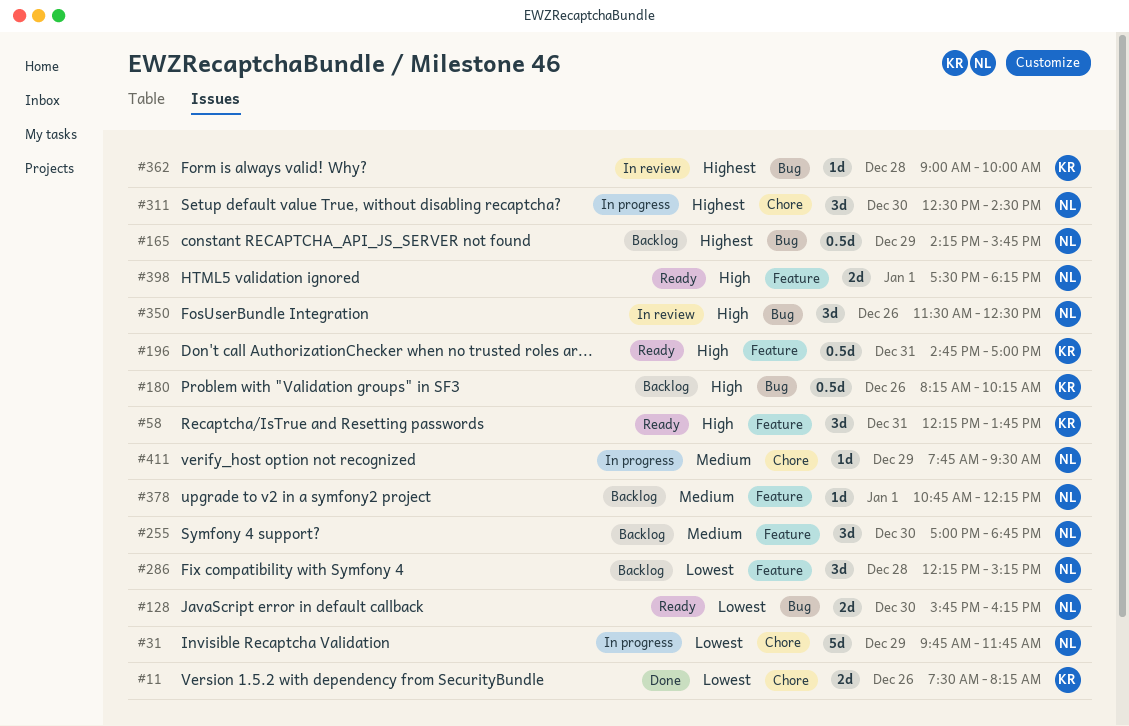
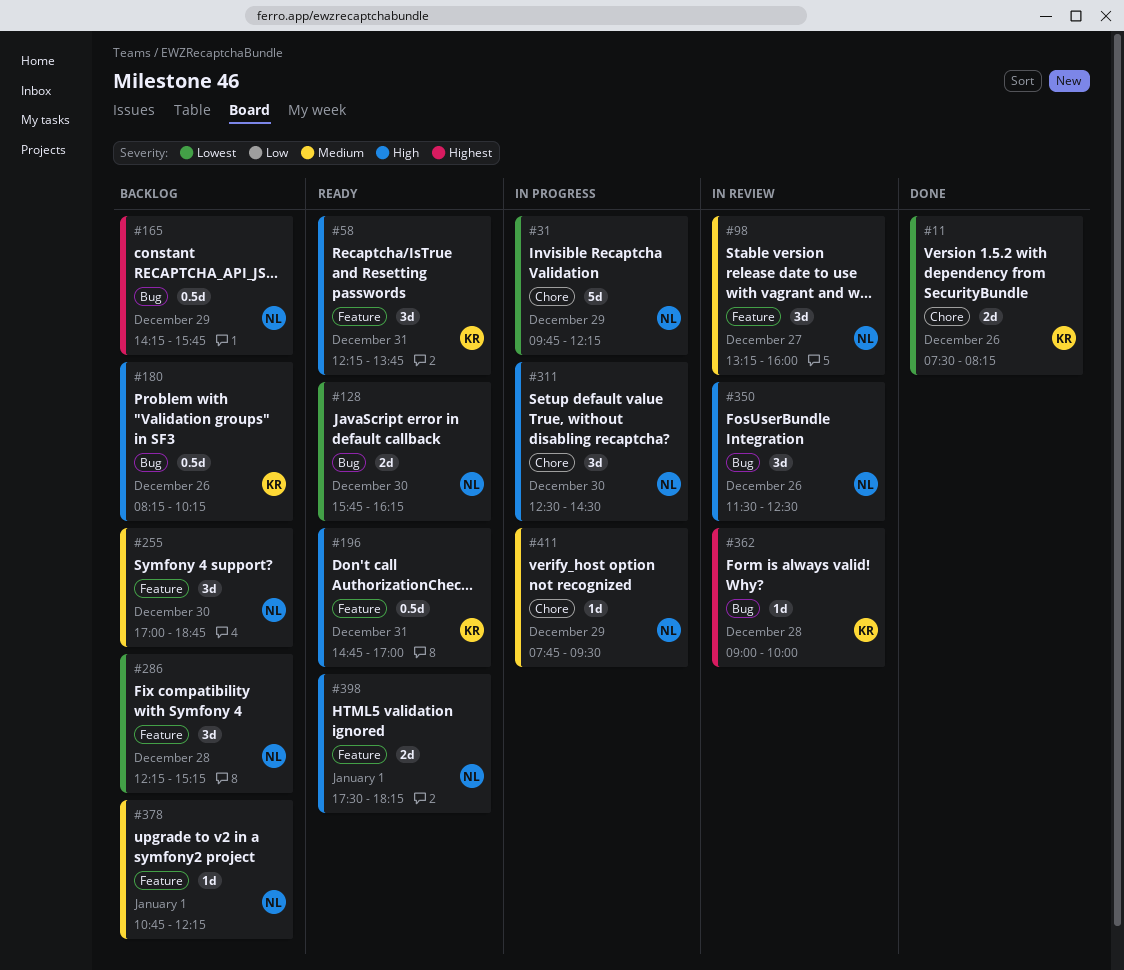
#31, ends: 11:45 -> 12:15
#98: none -> present
#311, priority: Highest -> High

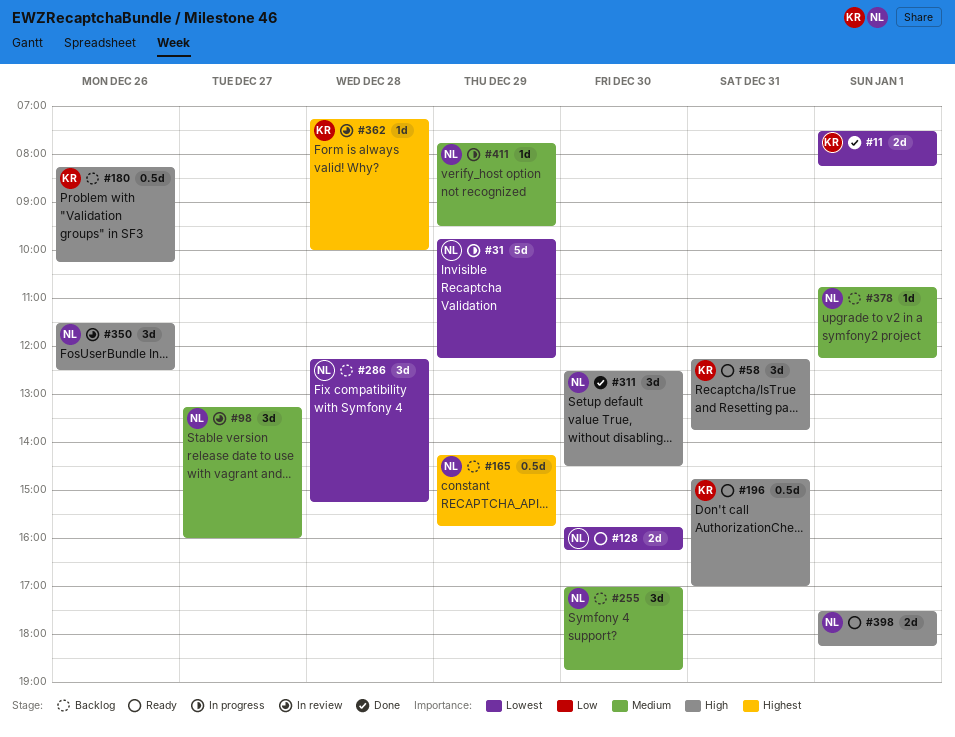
#11, day: Dec 26 -> Jan 1
#311, status: In progress -> Done
#362, begins: 09:00 -> 07:15

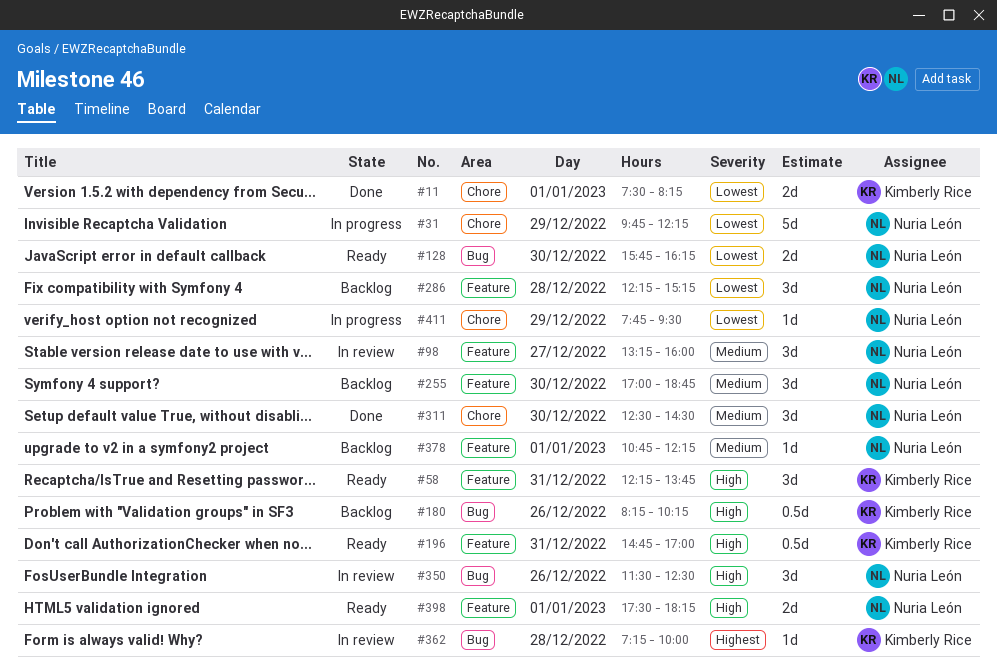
#165: present -> none
#311, priority: High -> Medium
#411, priority: Medium -> Lowest

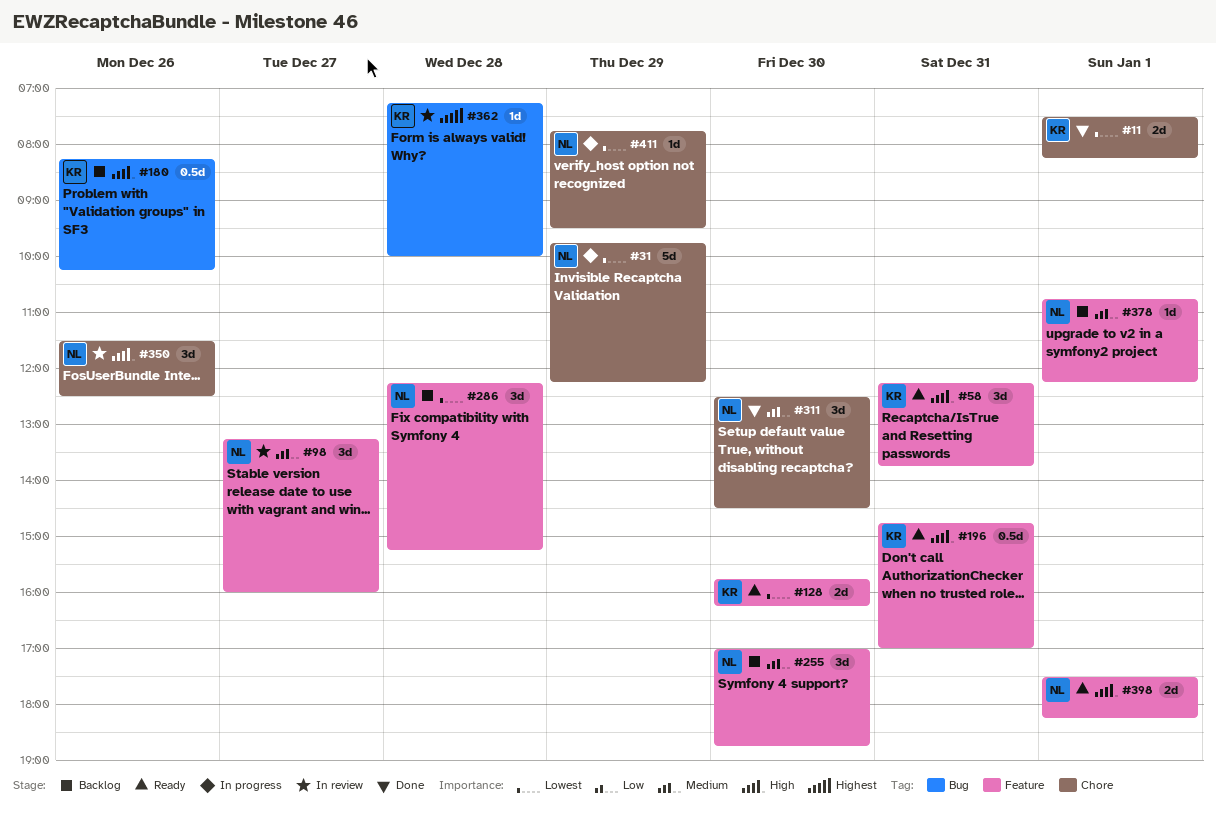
#128, owner: Nuria León -> Kimberly Rice
#128, label: Bug -> Feature
#350, label: Bug -> Chore

